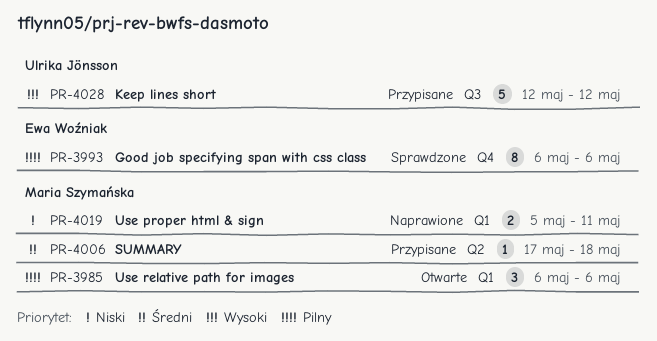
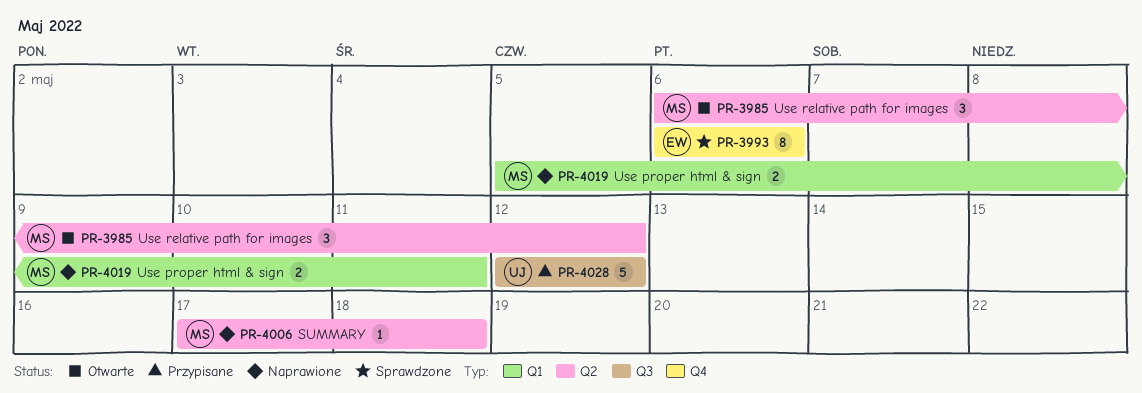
PR-3985, label: Q1 -> Q2
PR-3985, due: May 6 -> May 12
PR-4006, status: Przypisane -> Naprawione

